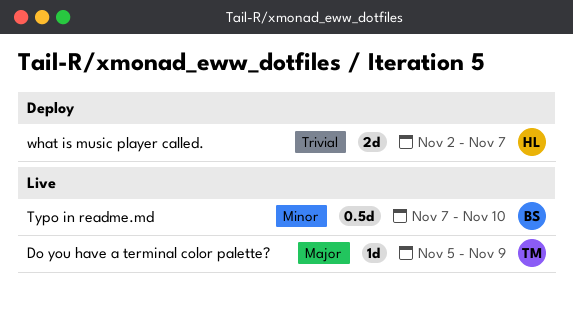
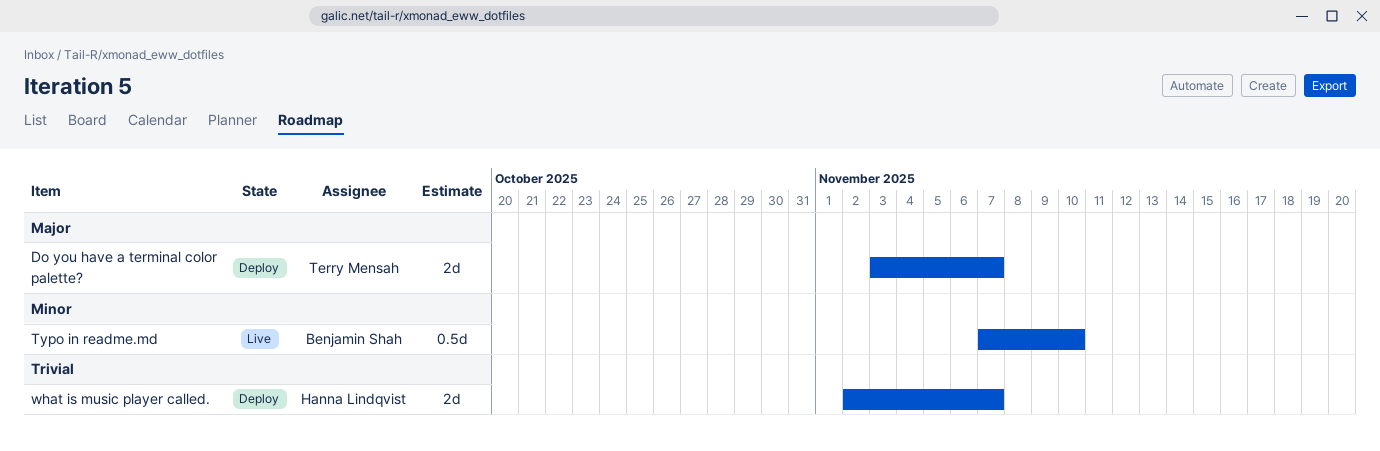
Do you have a terminal color palette?, status: Live -> Deploy
Do you have a terminal color palette?, estimate: 1d -> 2d
Do you have a terminal color palette?, start: Nov 5 -> Nov 3
Do you have a terminal color palette?, due: Nov 9 -> Nov 7

